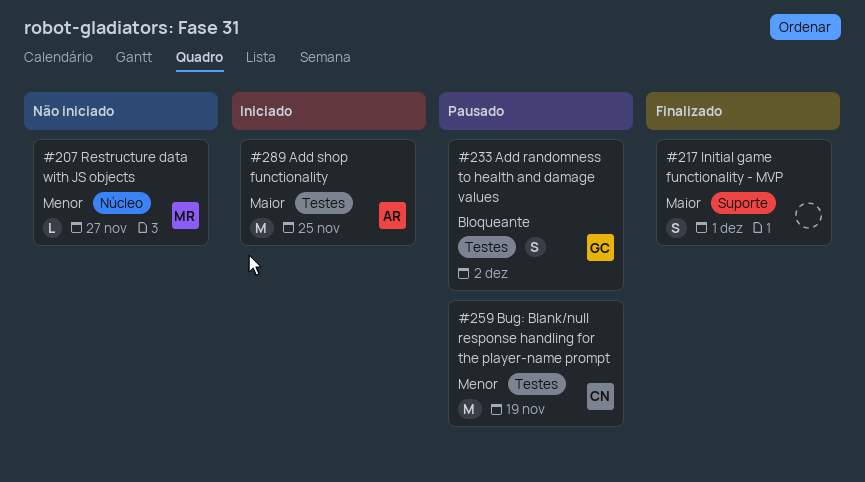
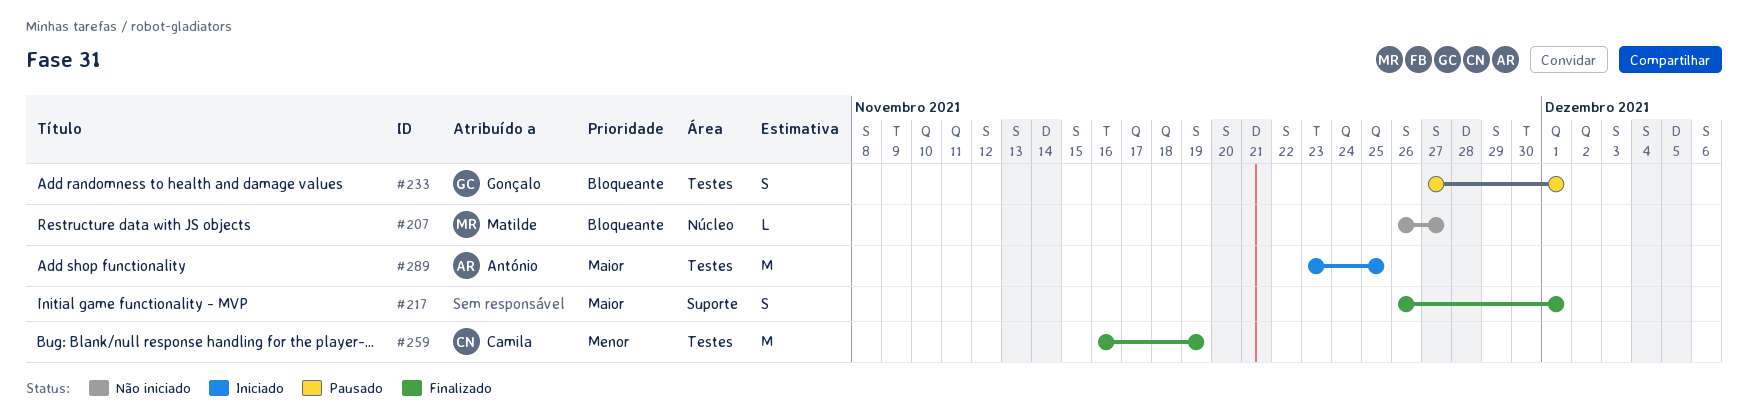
#207, priority: Menor -> Bloqueante
#233, due: Dec 2 -> Dec 1
#259, status: Pausado -> Finalizado

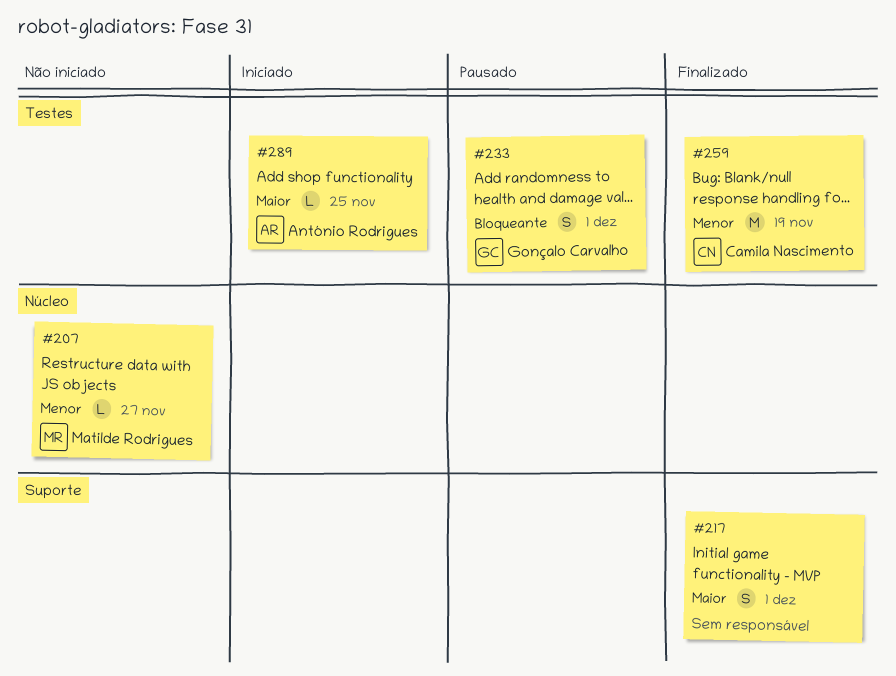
#207, priority: Bloqueante -> Menor
#289, estimate: M -> L

